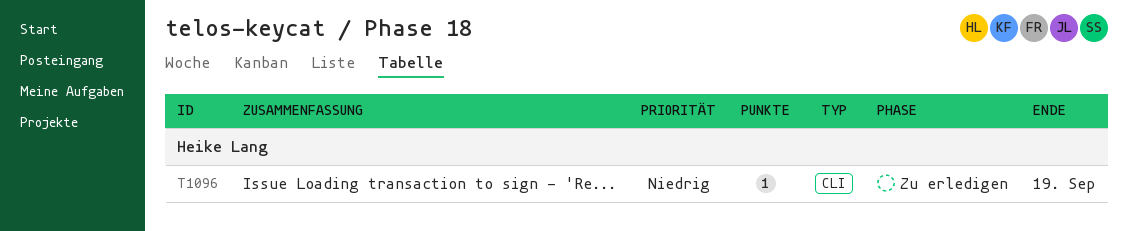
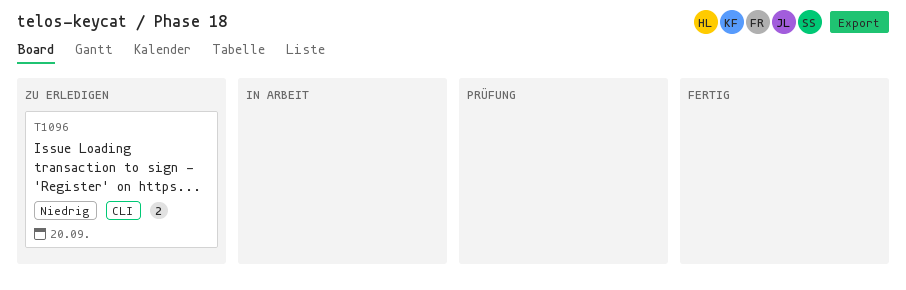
T1096, estimate: 1 -> 2
T1096, due: Sep 19 -> Sep 20

